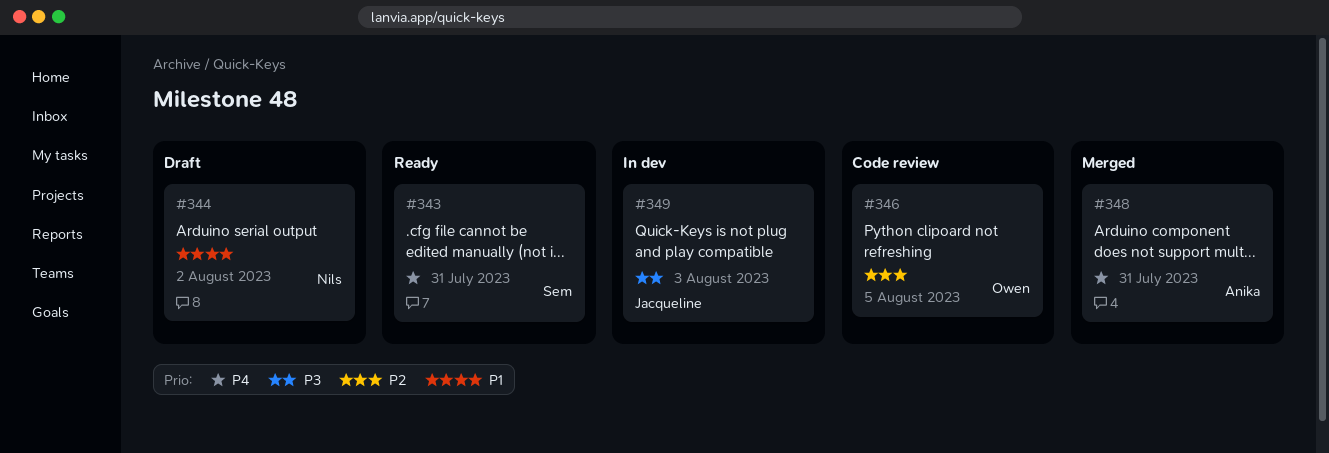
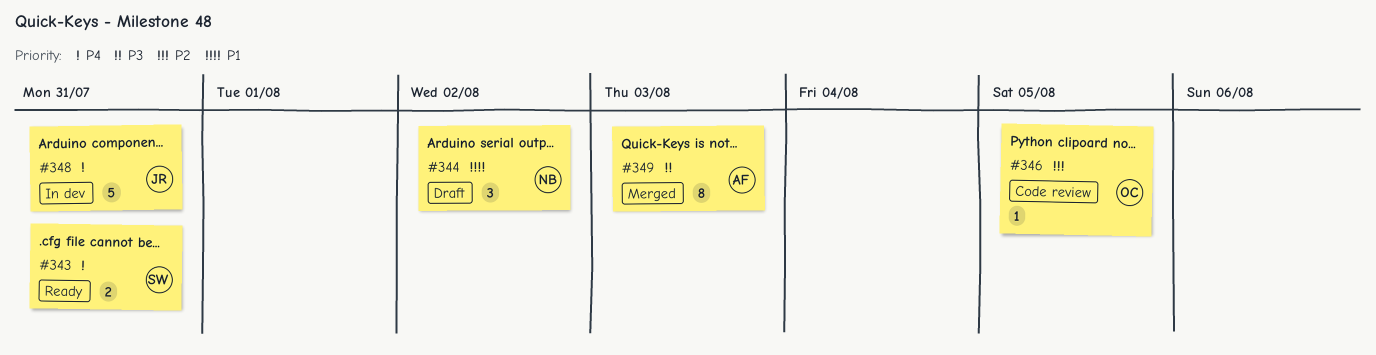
#348, status: Merged -> In dev
#348, owner: Anika -> Jacqueline
#349, status: In dev -> Merged
#349, owner: Jacqueline -> Anika

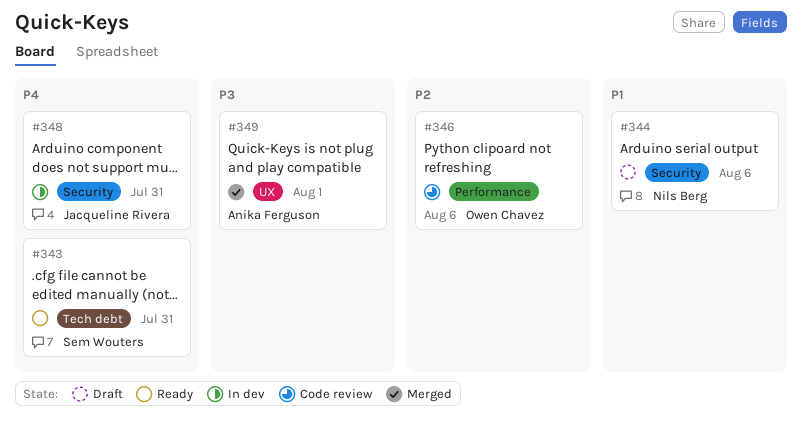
#344, day: Aug 2 -> Aug 6
#346, day: Aug 5 -> Aug 6
#349, day: Aug 3 -> Aug 1

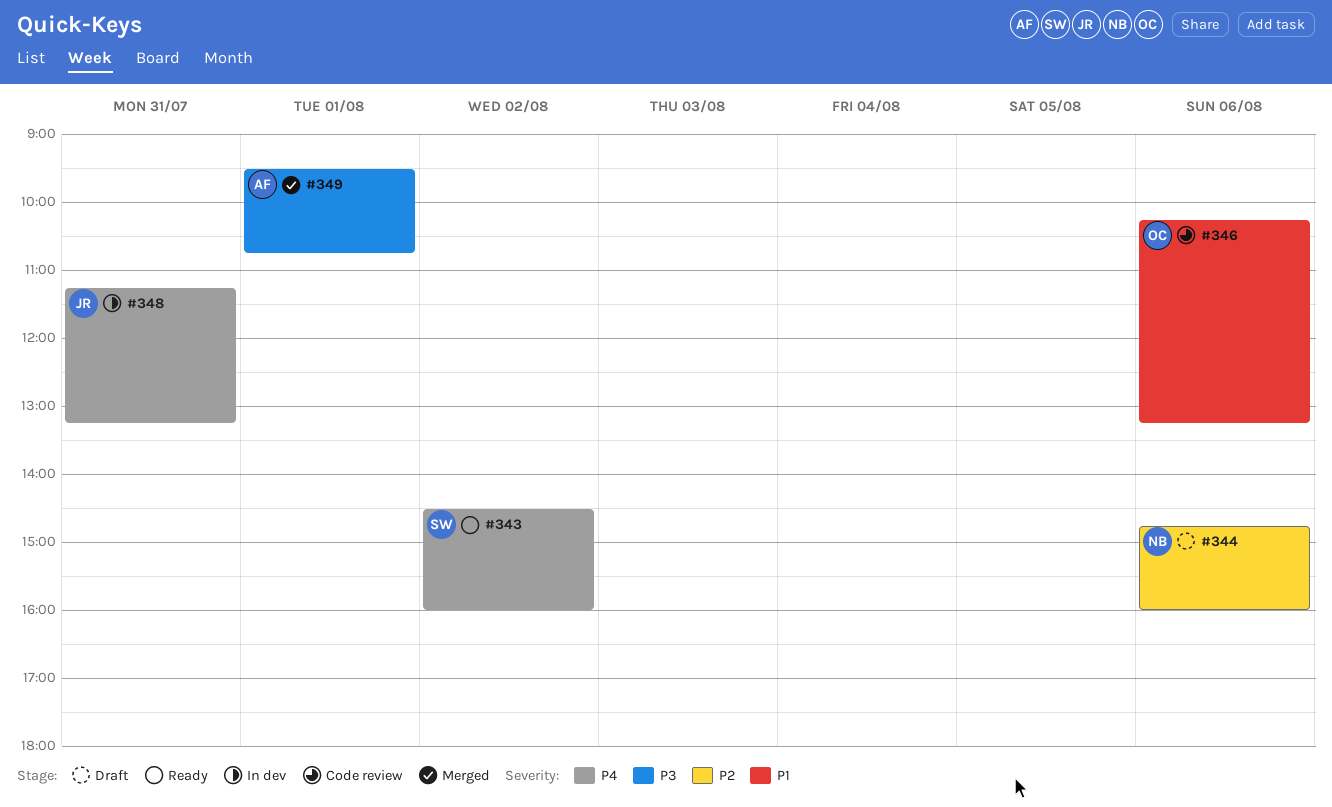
#343, day: Jul 31 -> Aug 2
#344, priority: P1 -> P2
#346, priority: P2 -> P1

